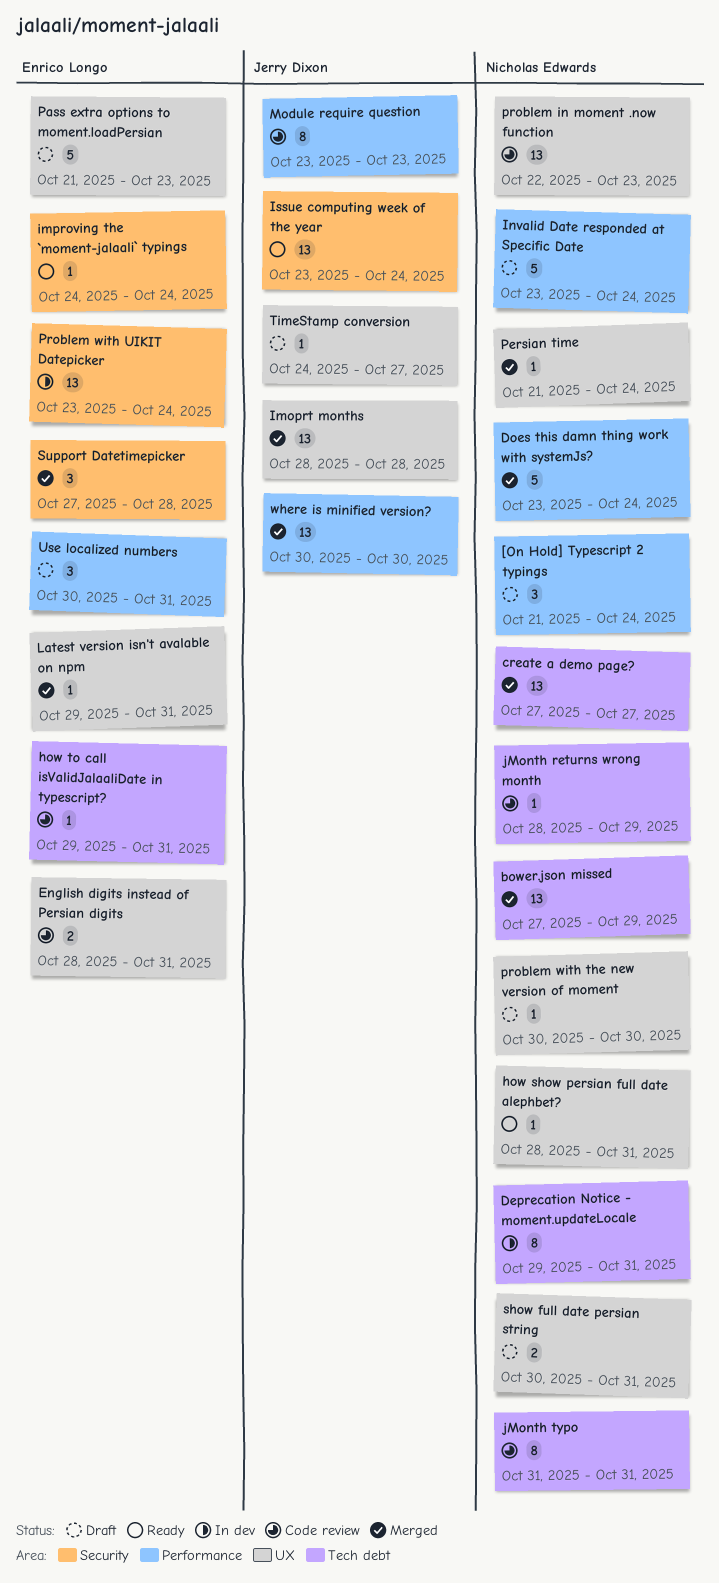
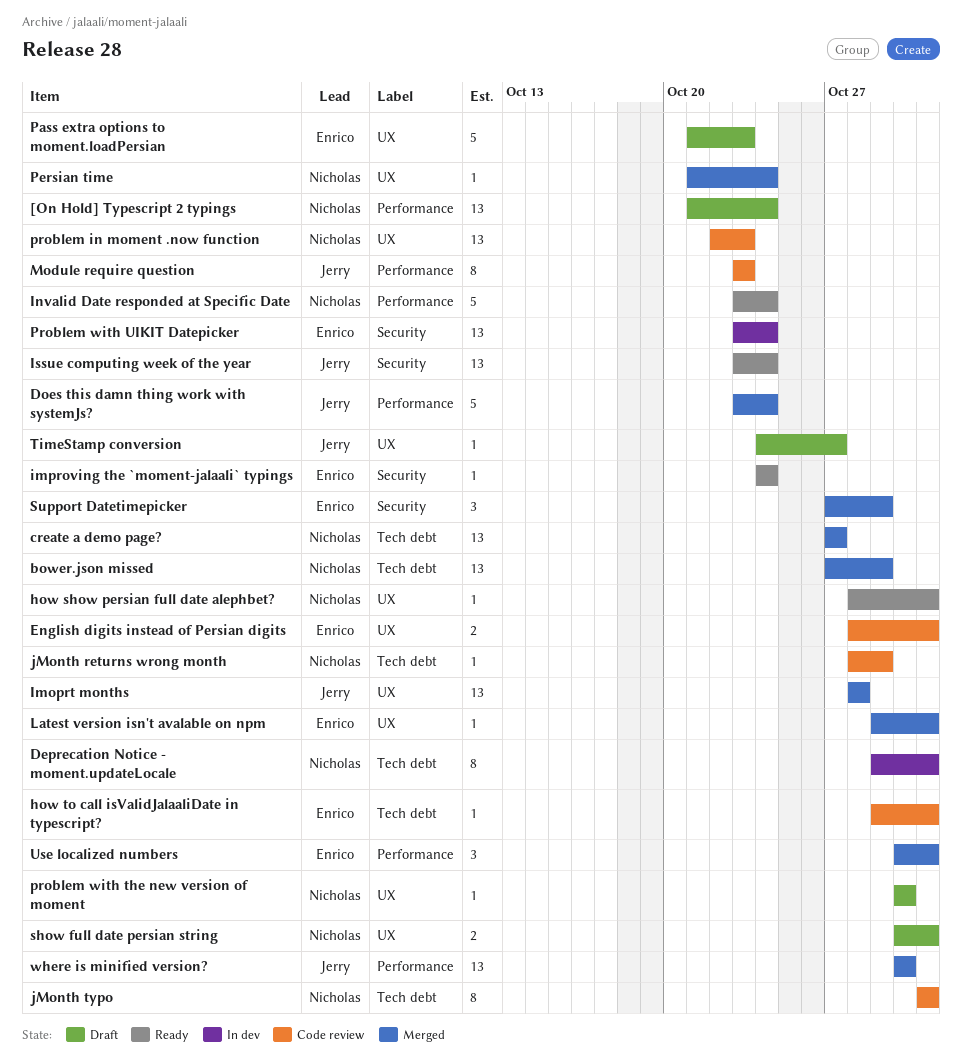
[On Hold] Typescript 2 typings, estimate: 3 -> 13
Does this damn thing work with systemJs?, owner: Nicholas Edwards -> Jerry Dixon
Invalid Date responded at Specific Date, status: Draft -> Ready
Support Datetimepicker, due: Oct 28 -> Oct 29
Use localized numbers, status: Draft -> Merged

